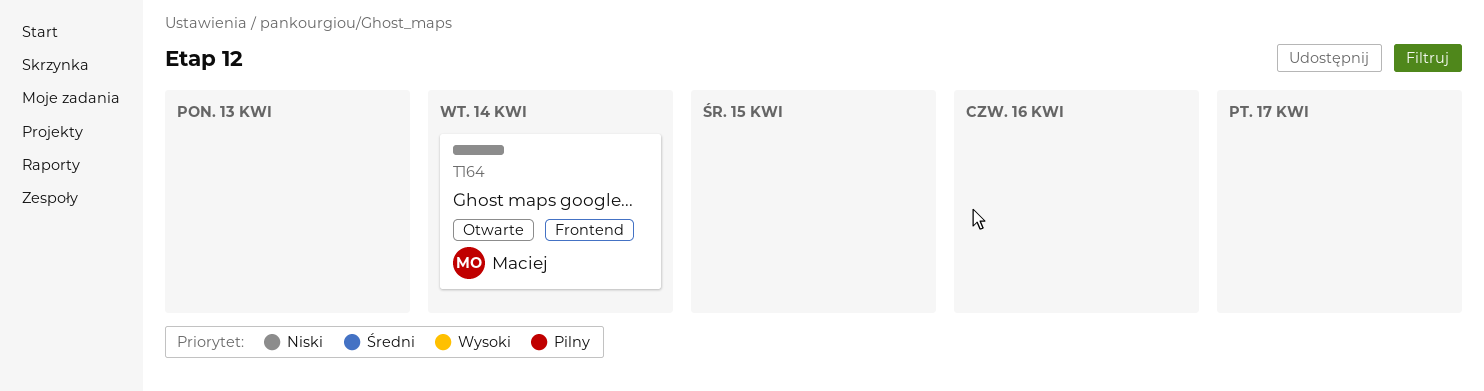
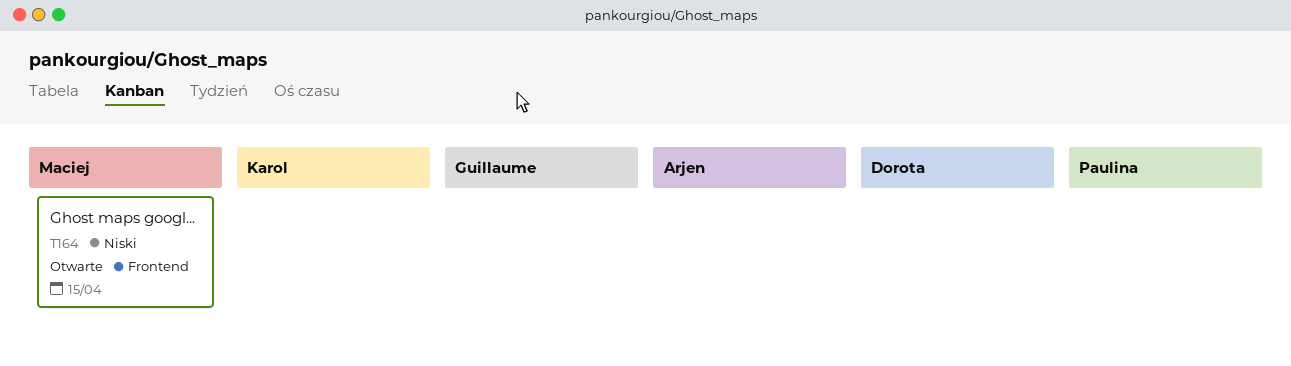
T164, due: Apr 14 -> Apr 15

